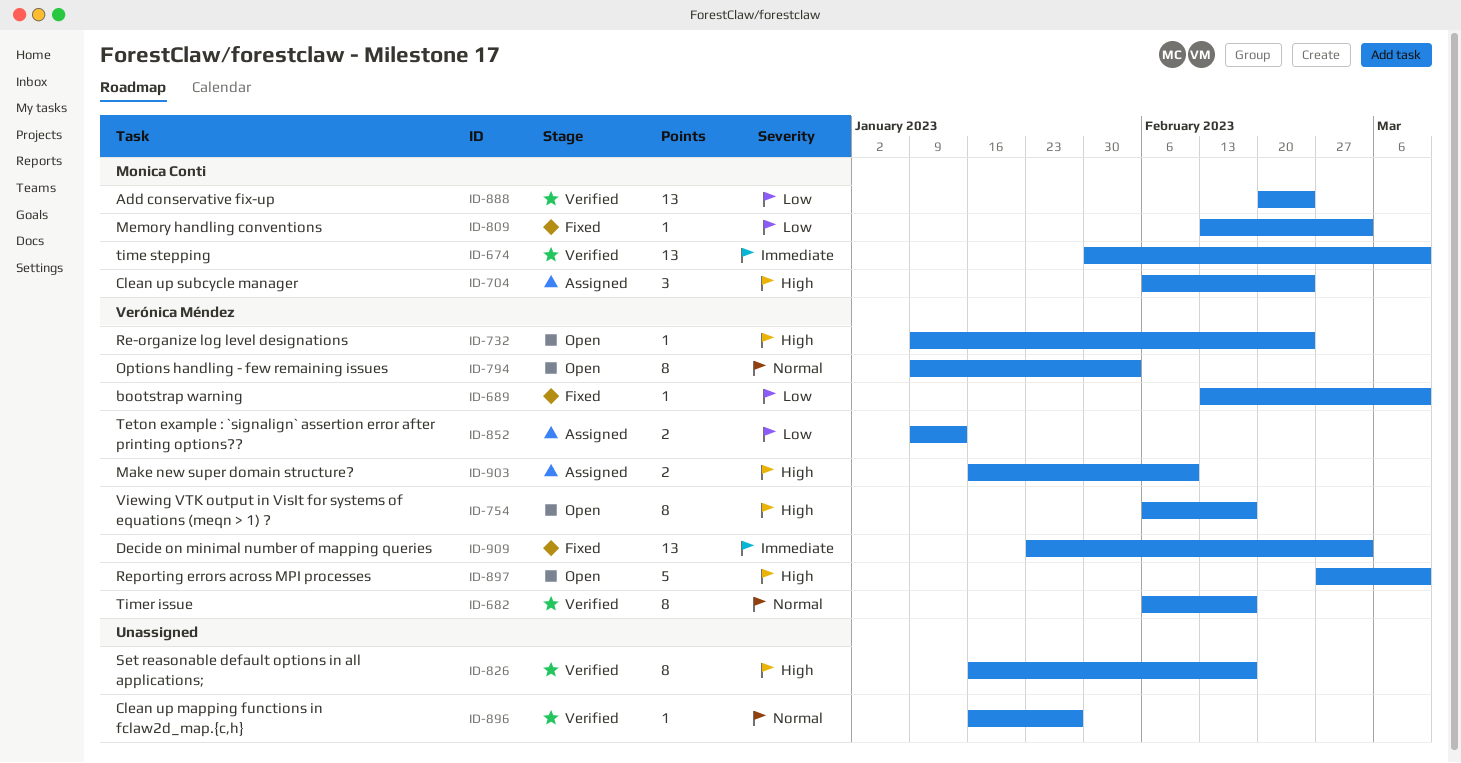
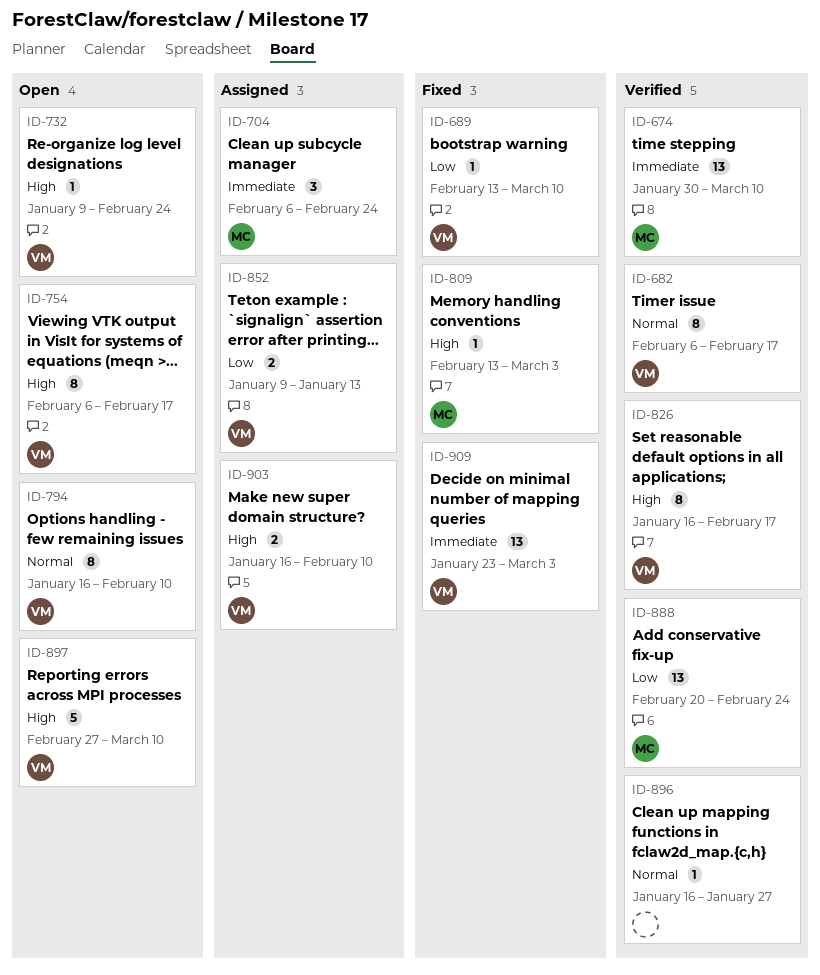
ID-704, priority: High -> Immediate
ID-794, start: Jan 9 -> Jan 16
ID-794, due: Feb 3 -> Feb 10
ID-809, priority: Low -> High
ID-826, owner: none -> Verónica Méndez

